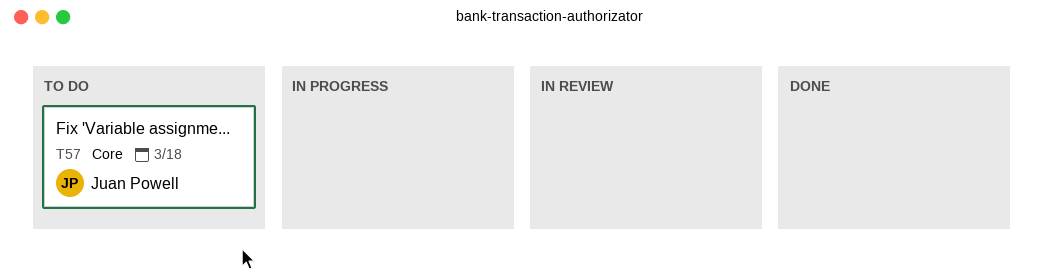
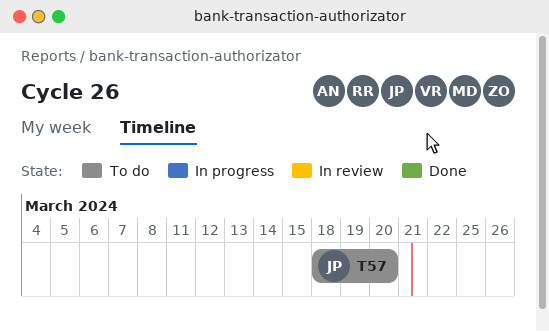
T57, due: Mar 18 -> Mar 20

